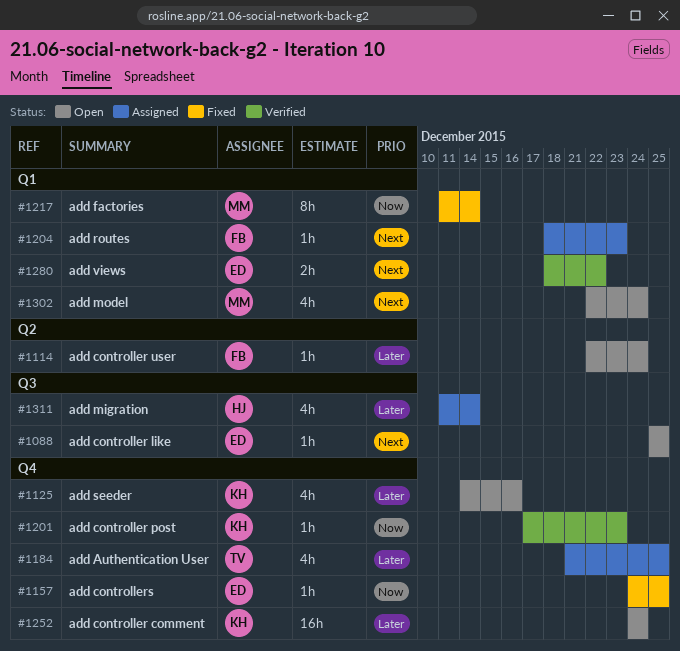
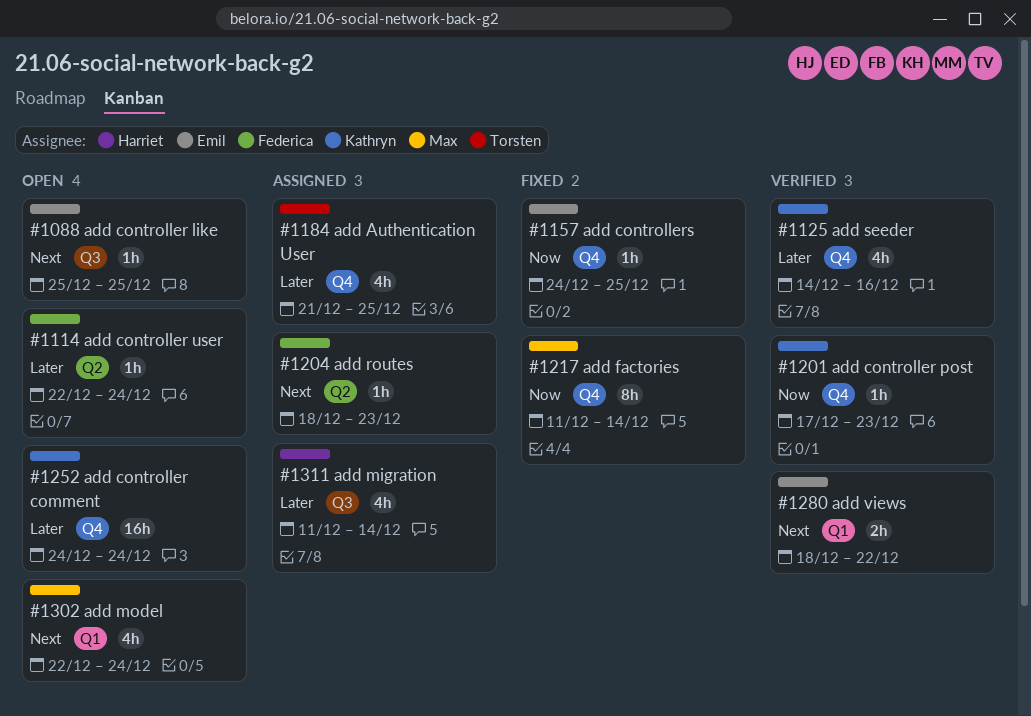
#1125, status: Open -> Verified
#1204, label: Q1 -> Q2
#1217, label: Q1 -> Q4

